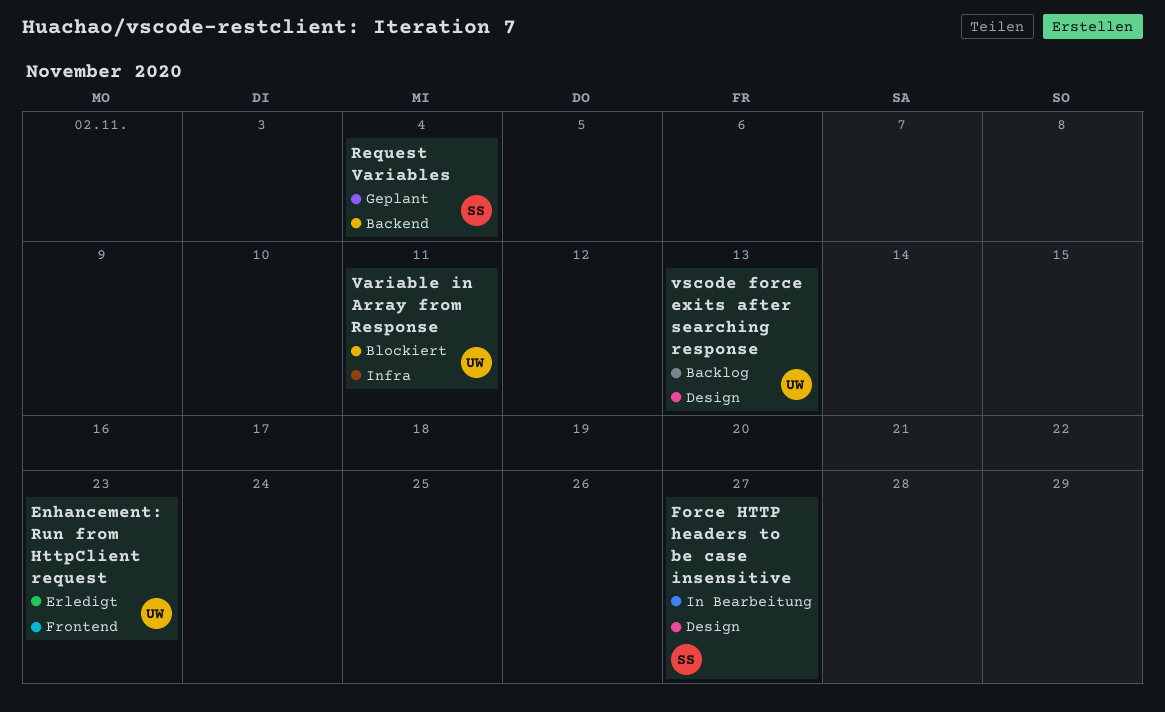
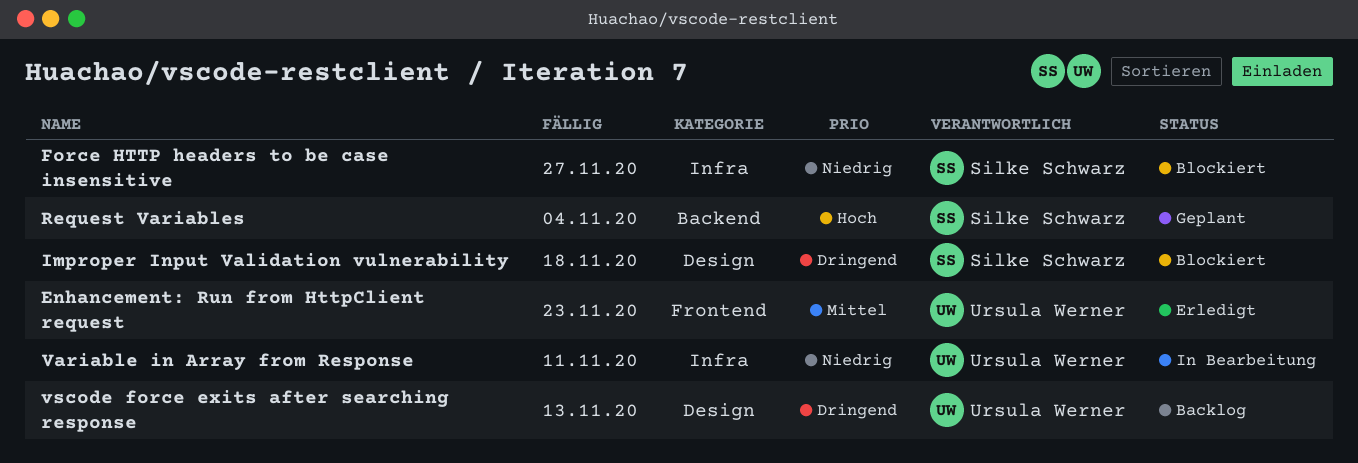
Force HTTP headers to be case insensitive, status: In Bearbeitung -> Blockiert
Force HTTP headers to be case insensitive, label: Design -> Infra
Improper Input Validation vulnerability: none -> present
Variable in Array from Response, status: Blockiert -> In Bearbeitung

